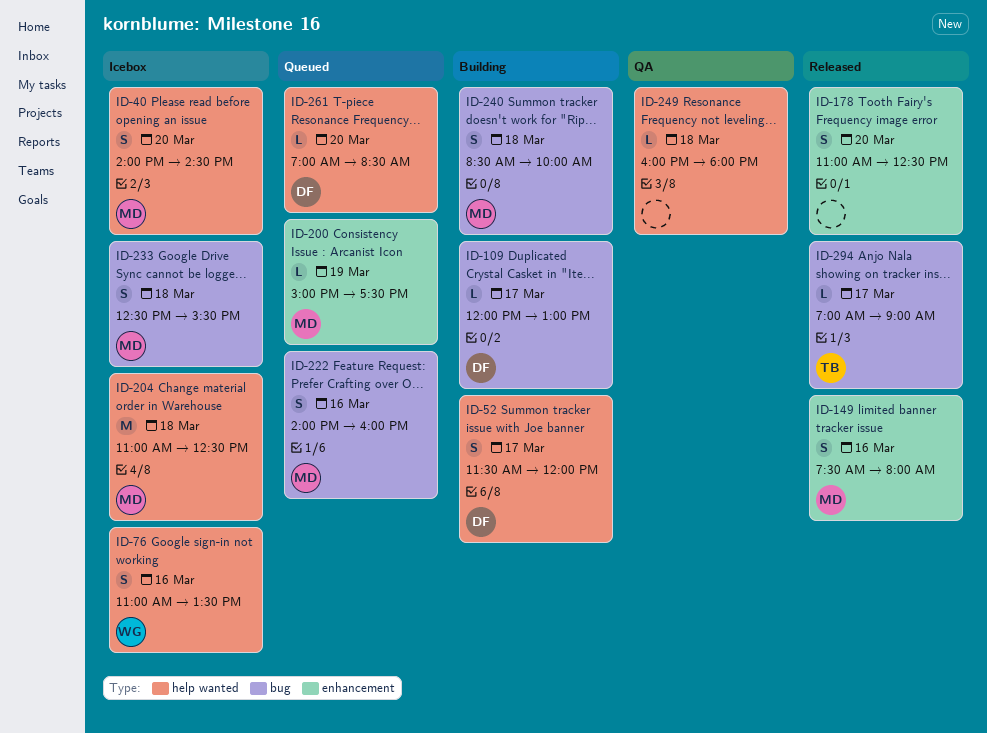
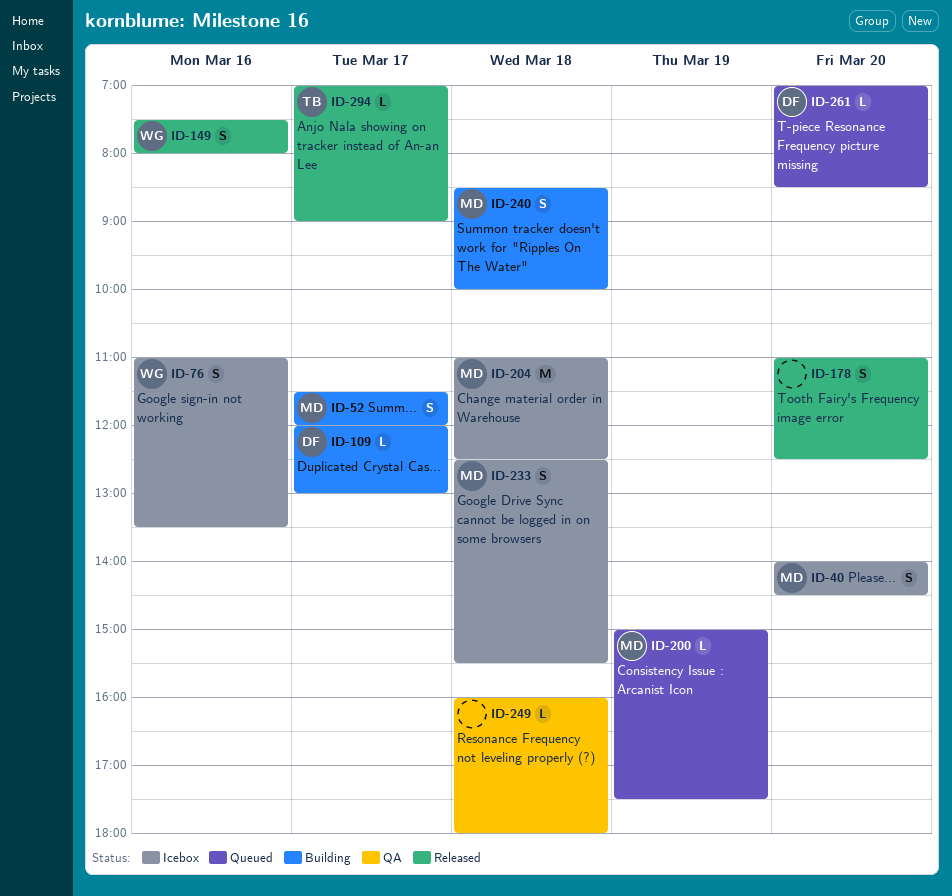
ID-52, owner: DF -> MD
ID-149, owner: MD -> WG
ID-222: present -> none

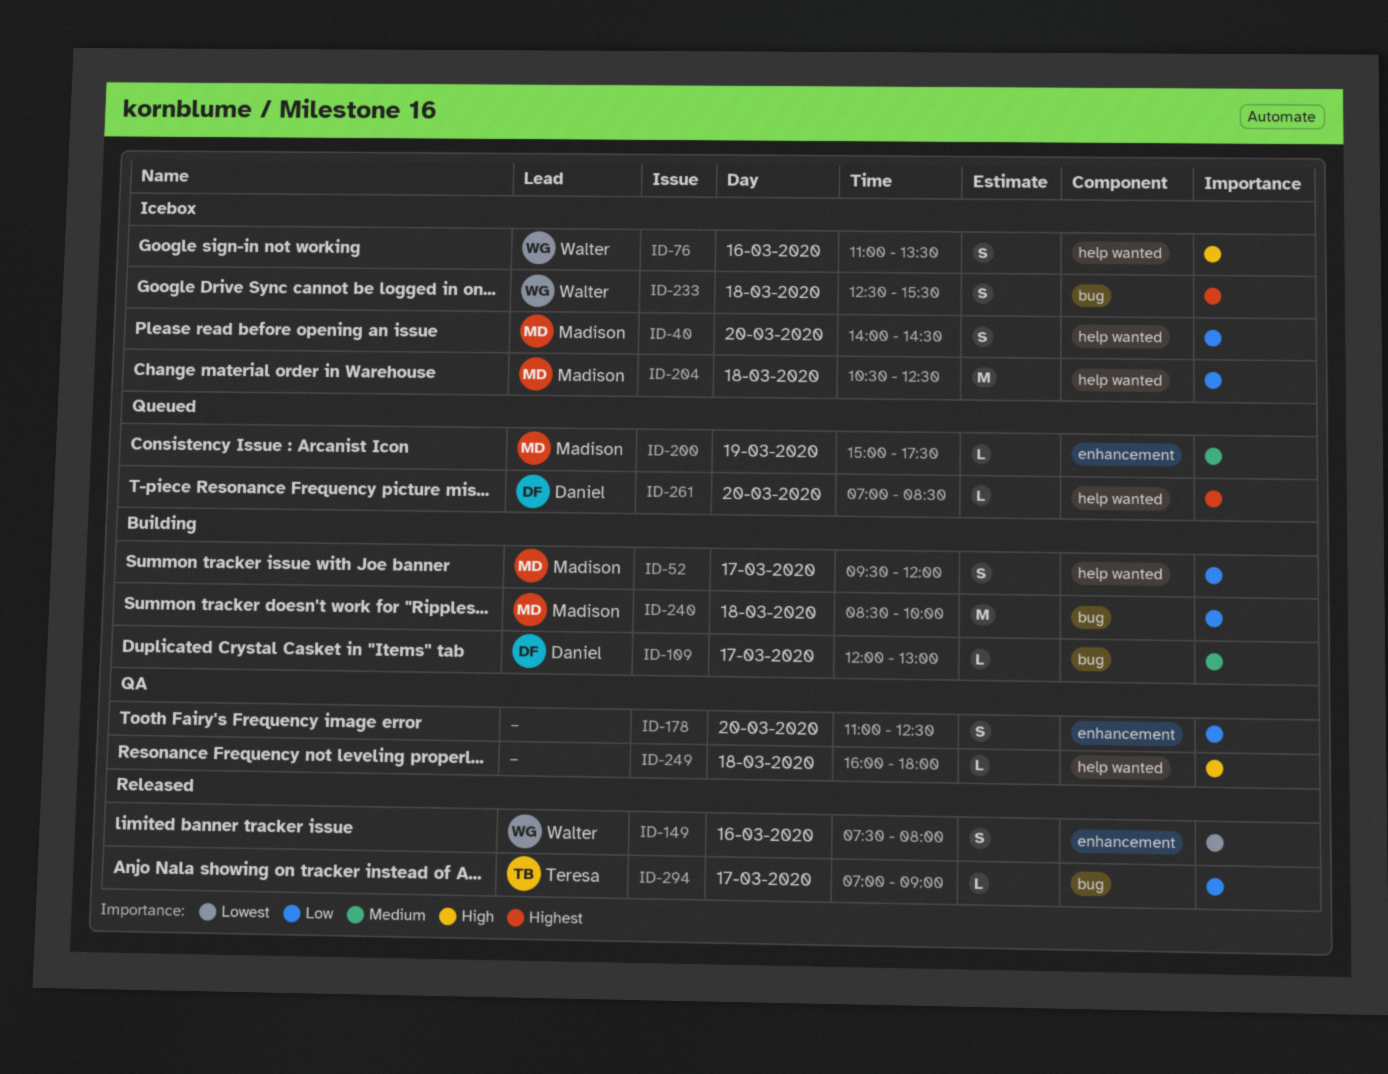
ID-52, begins: 11:30 -> 09:30
ID-178, status: Released -> QA
ID-204, begins: 11:00 -> 10:30
ID-233, owner: Madison -> Walter
ID-240, estimate: S -> M

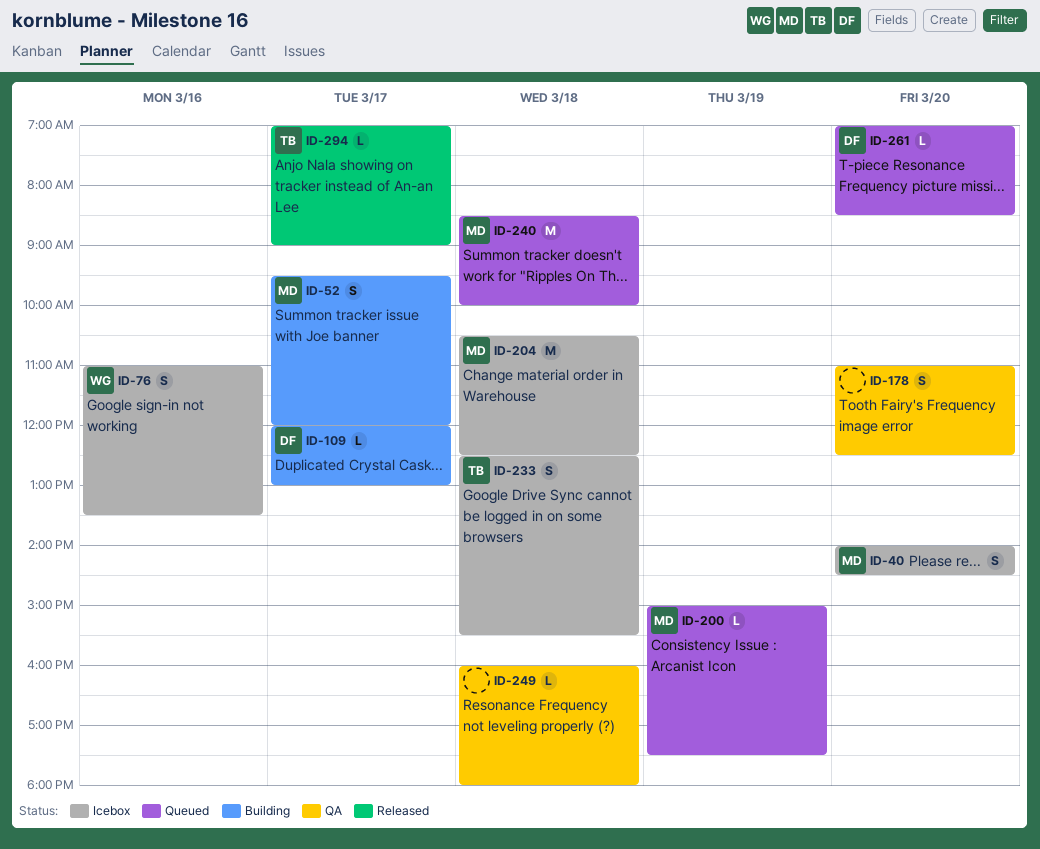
ID-149: present -> none
ID-233, owner: Walter -> Teresa
ID-240, status: Building -> Queued

